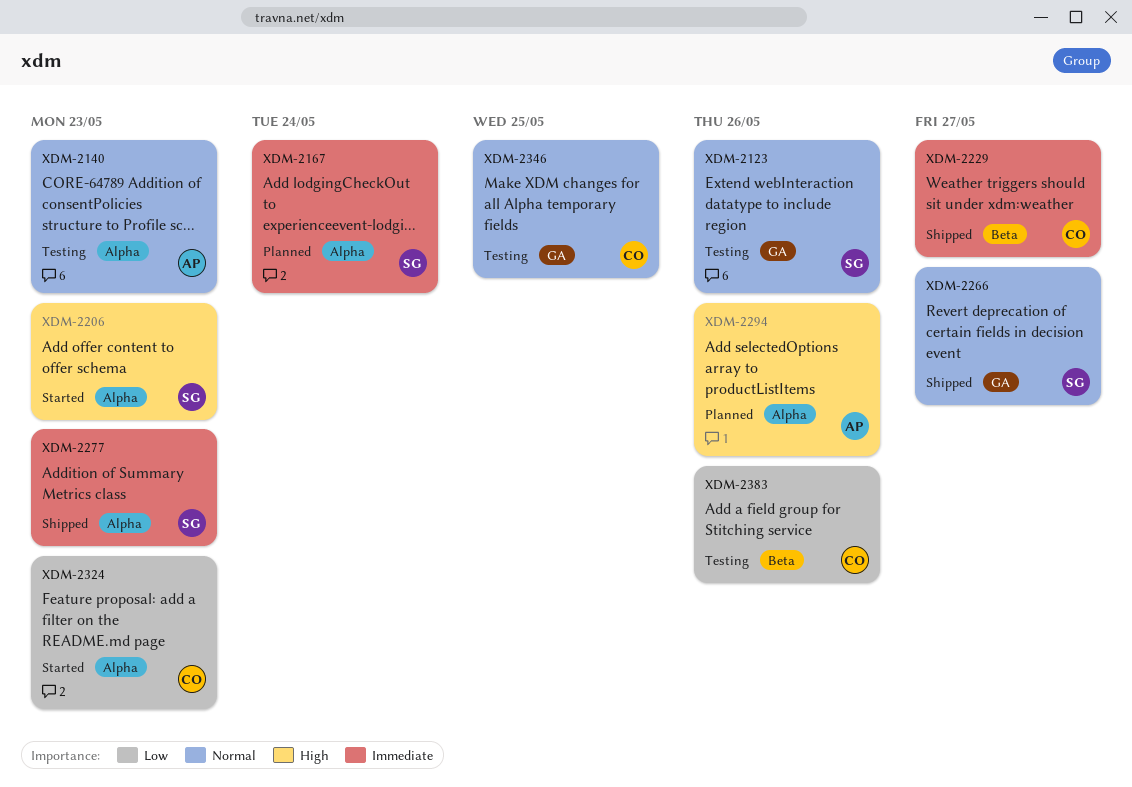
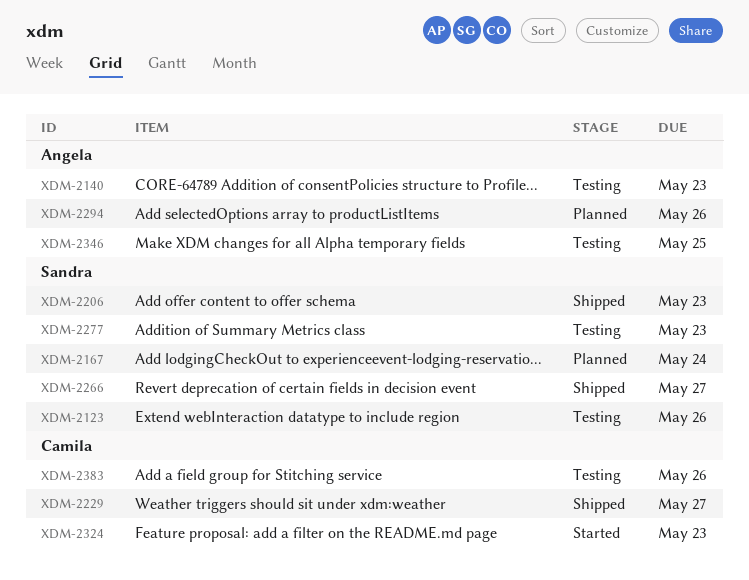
XDM-2206, status: Started -> Shipped
XDM-2277, status: Shipped -> Testing
XDM-2346, owner: Camila -> Angela

